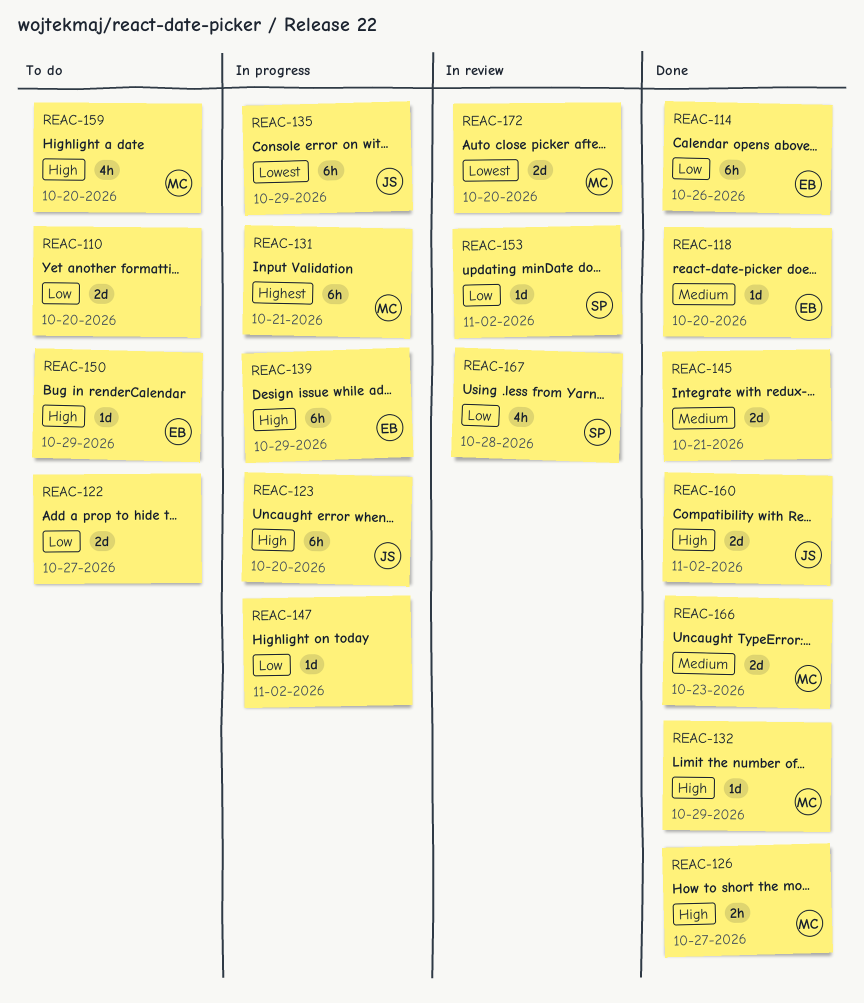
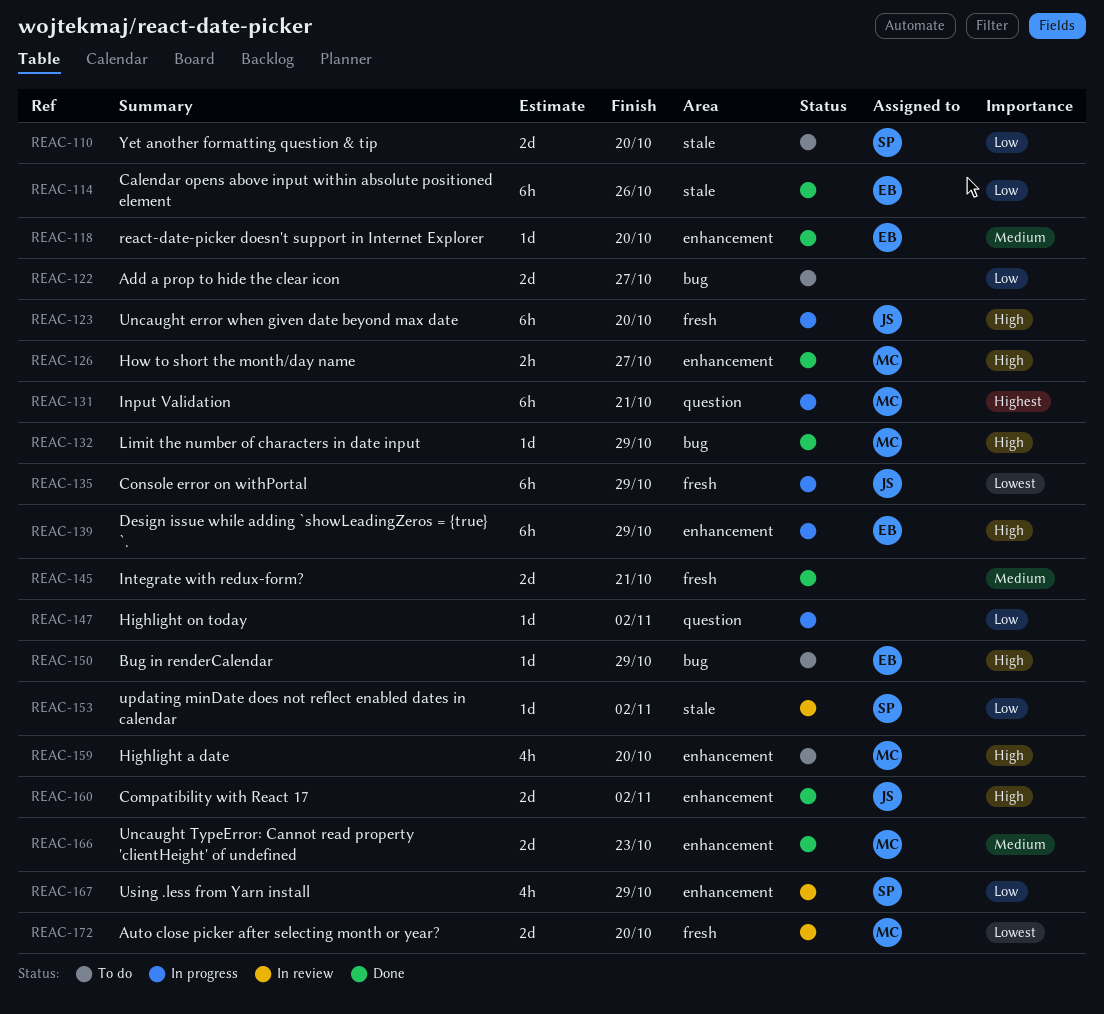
REAC-110, owner: none -> SP
REAC-167, due: Oct 28 -> Oct 29

